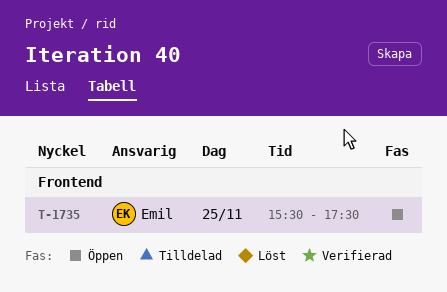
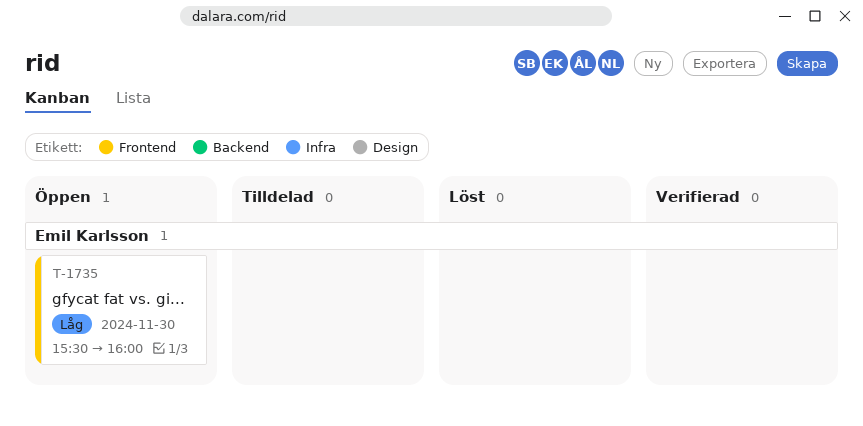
T-1735, day: Nov 25 -> Nov 30
T-1735, ends: 17:30 -> 16:00

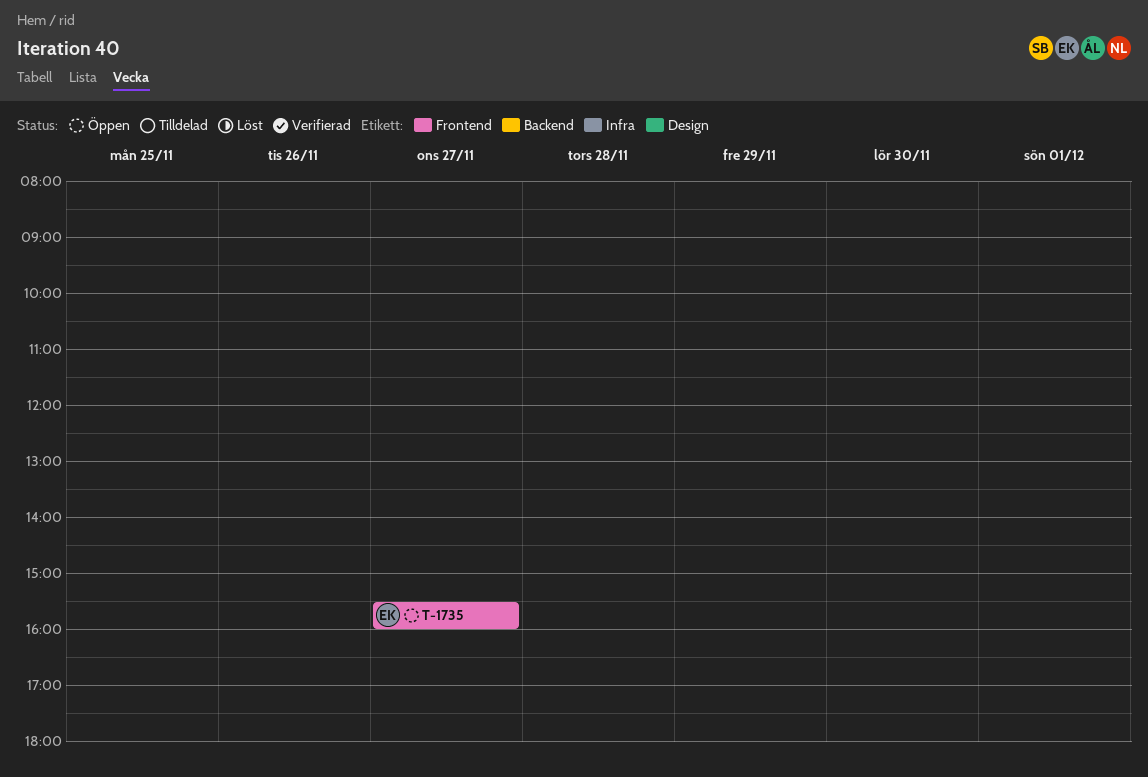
T-1735, day: Nov 30 -> Nov 27

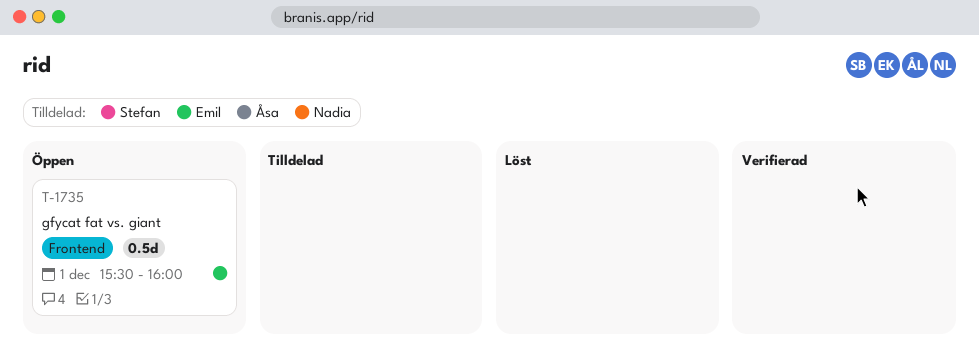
T-1735, day: Nov 27 -> Dec 1

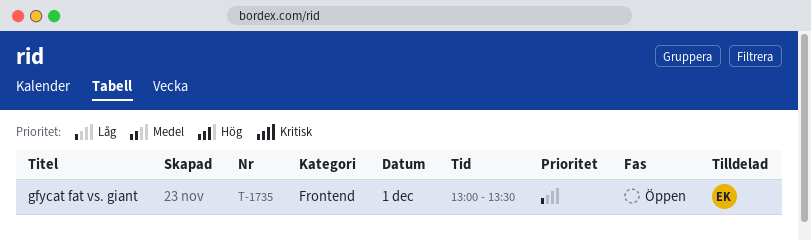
T-1735, begins: 15:30 -> 13:00
T-1735, ends: 16:00 -> 13:30

